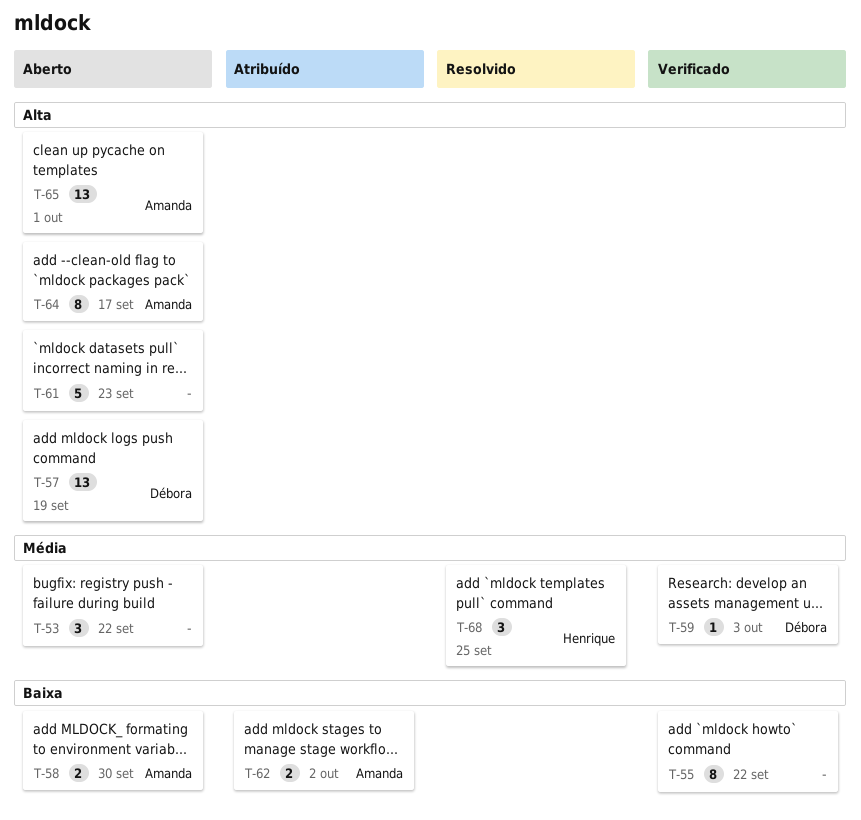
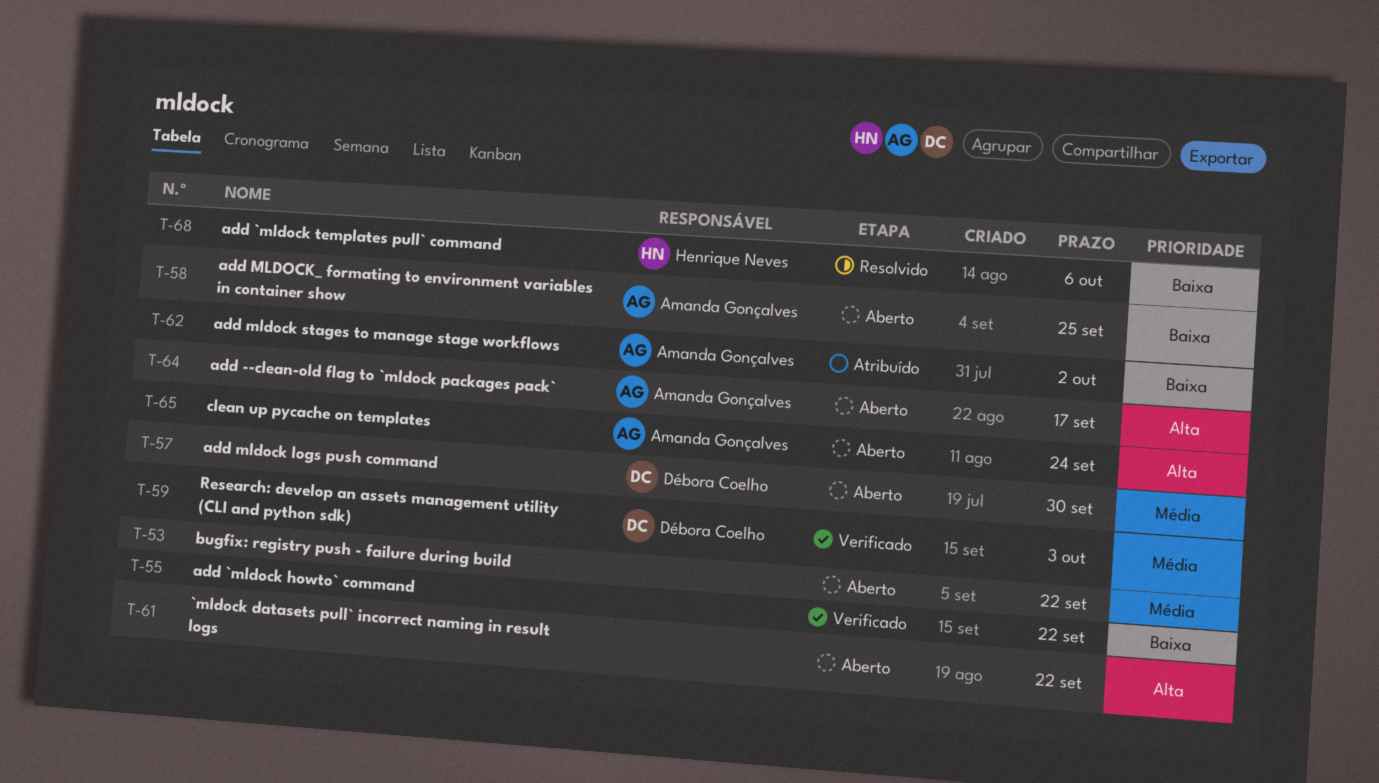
T-57, priority: Alta -> Média
T-57, due: Sep 19 -> Sep 30
T-58, due: Sep 30 -> Sep 25
T-61, due: Sep 23 -> Sep 22
T-65, due: Oct 1 -> Sep 24
T-68, priority: Média -> Baixa
T-68, due: Sep 25 -> Oct 6

